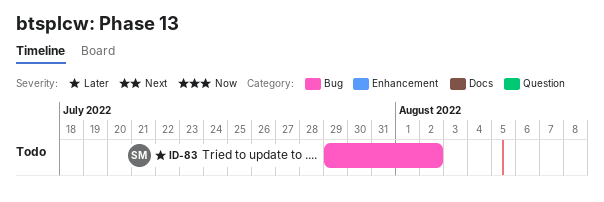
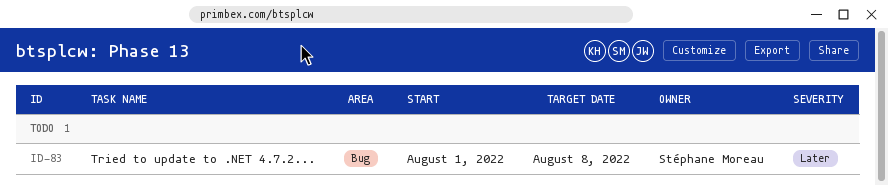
ID-83, start: Jul 29 -> Aug 1
ID-83, due: Aug 2 -> Aug 8

